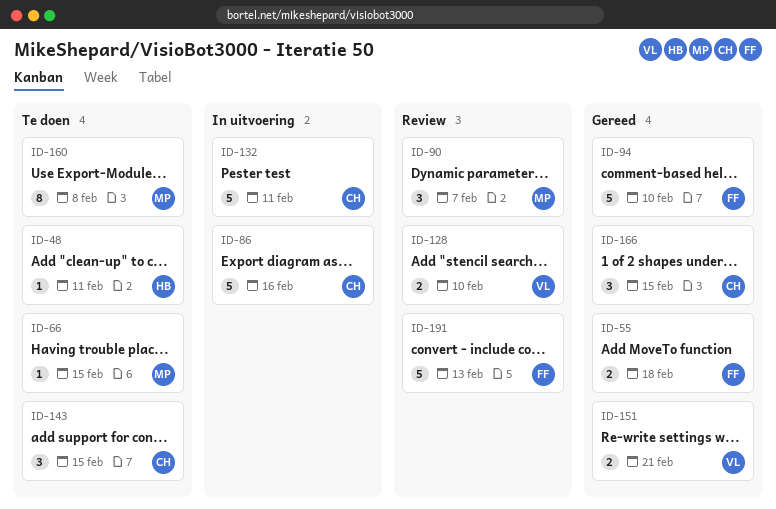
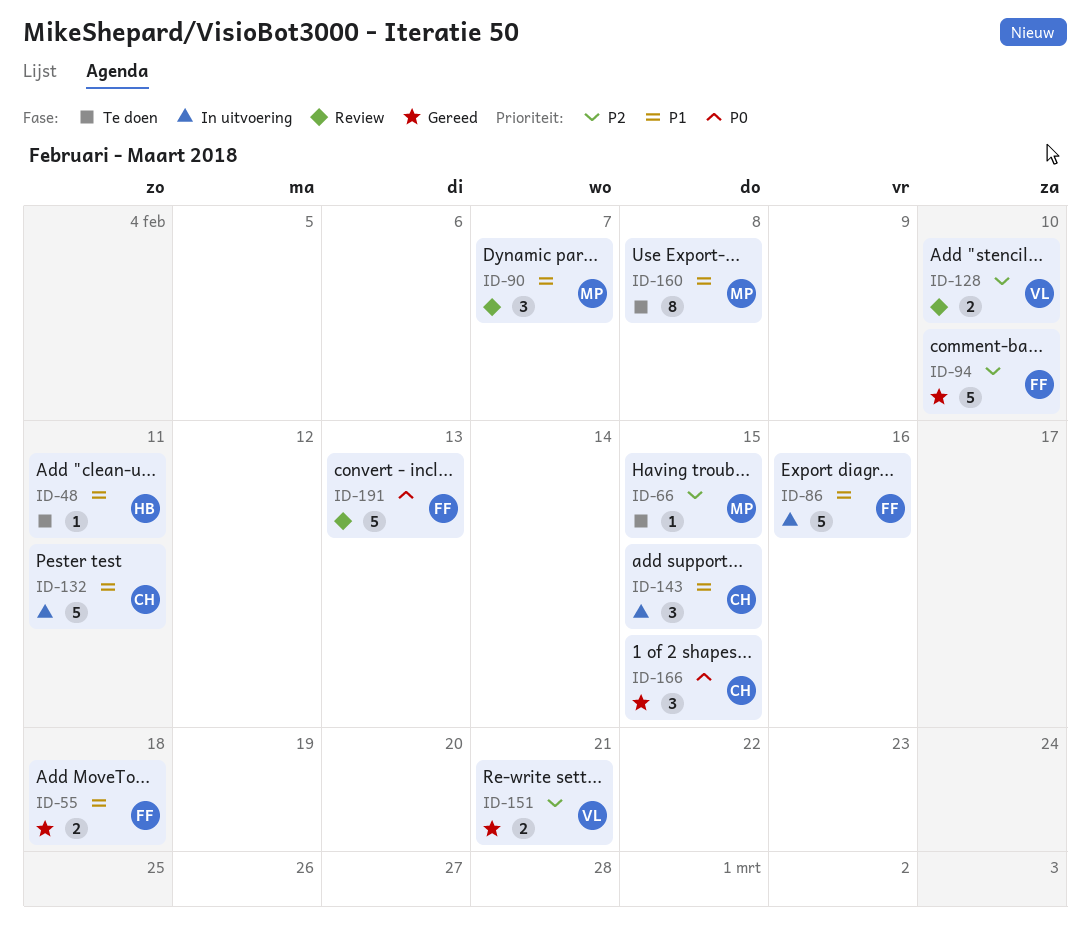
ID-86, owner: CH -> FF
ID-143, status: Te doen -> In uitvoering

